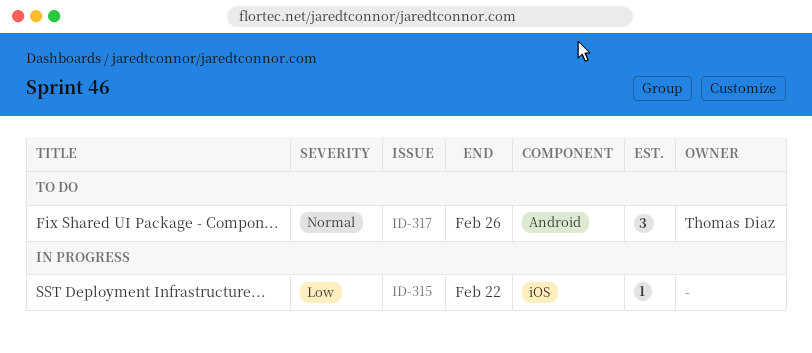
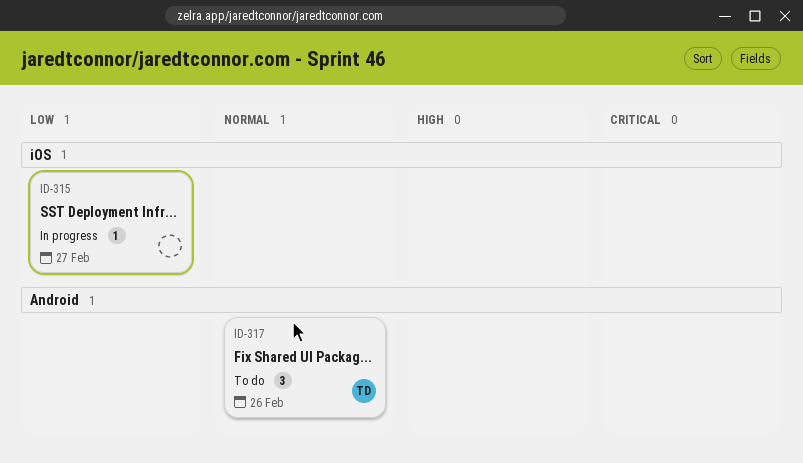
ID-315, due: Feb 22 -> Feb 27

